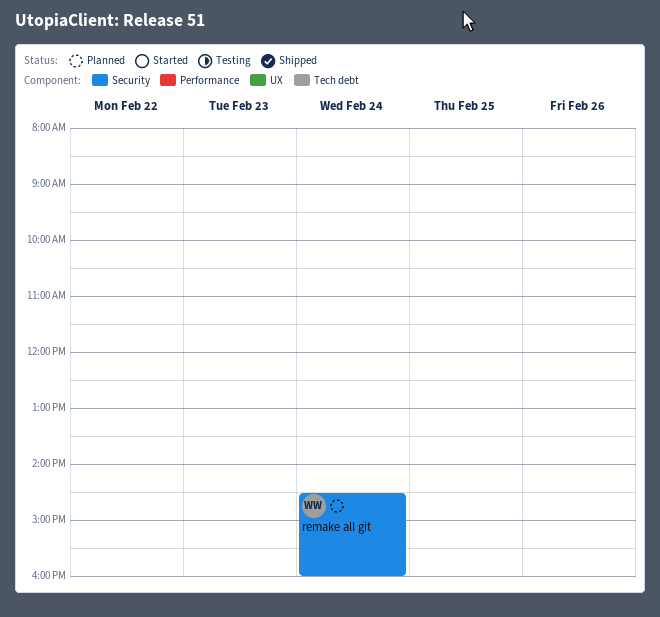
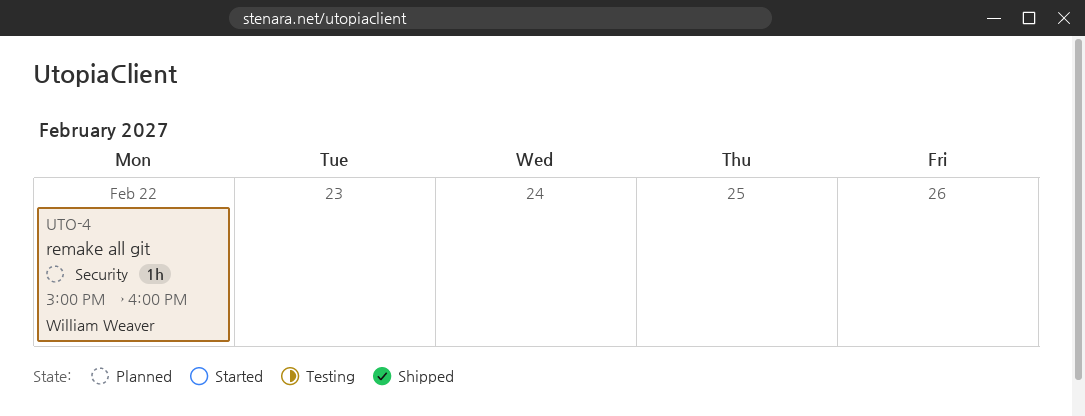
remake all git, day: Feb 24 -> Feb 22
remake all git, begins: 14:30 -> 15:00

